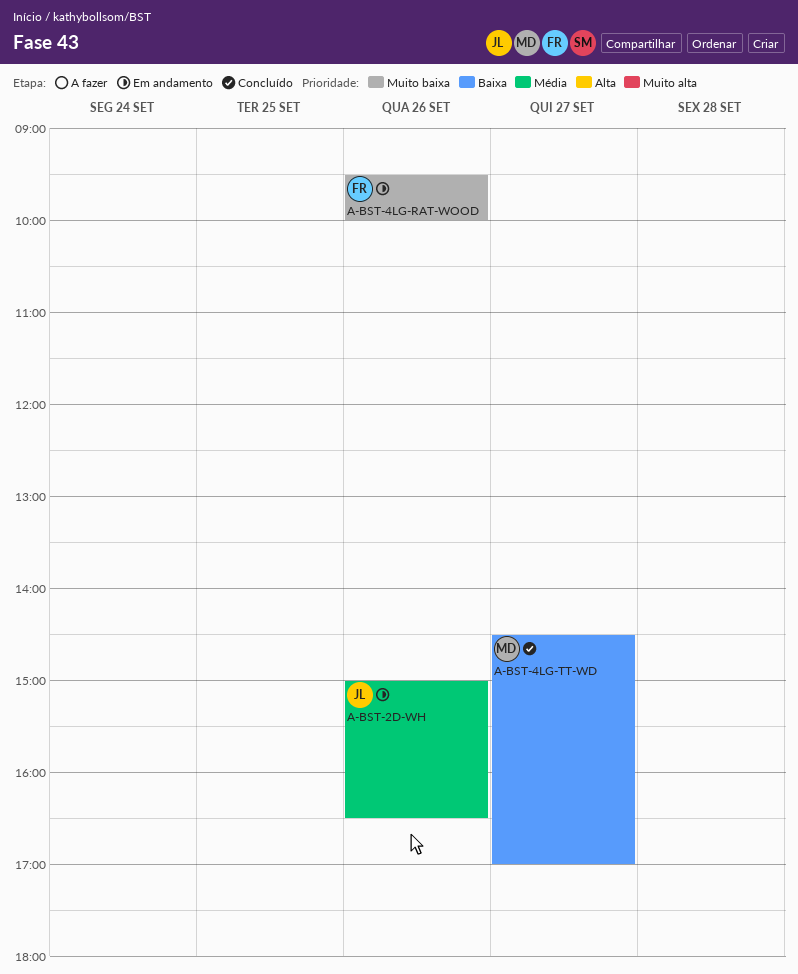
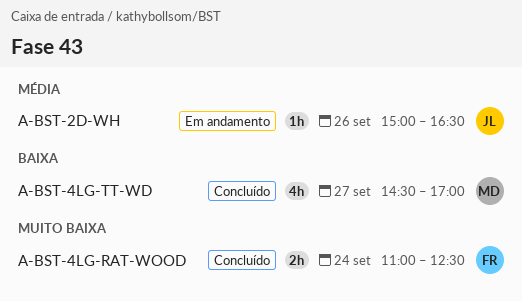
A-BST-4LG-RAT-WOOD, status: Em andamento -> Concluído
A-BST-4LG-RAT-WOOD, day: Sep 26 -> Sep 24
A-BST-4LG-RAT-WOOD, begins: 09:30 -> 11:00
A-BST-4LG-RAT-WOOD, ends: 10:00 -> 12:30

